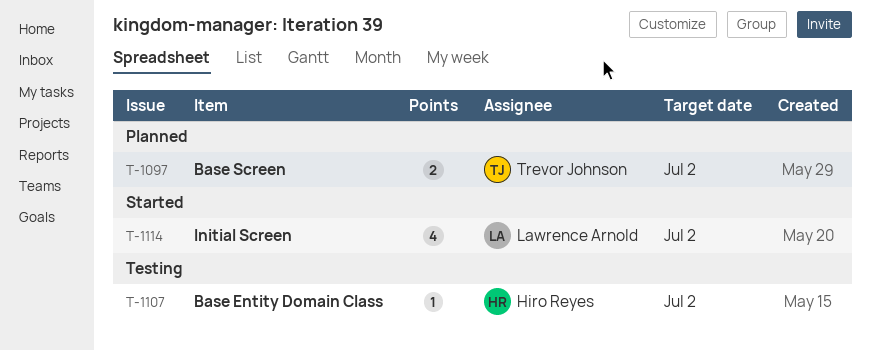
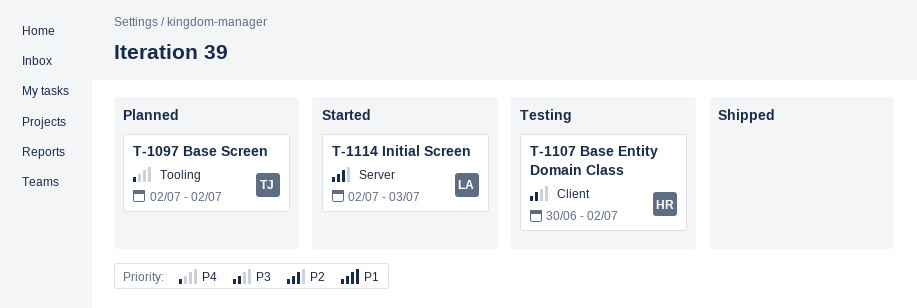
T-1114, due: Jul 2 -> Jul 3

